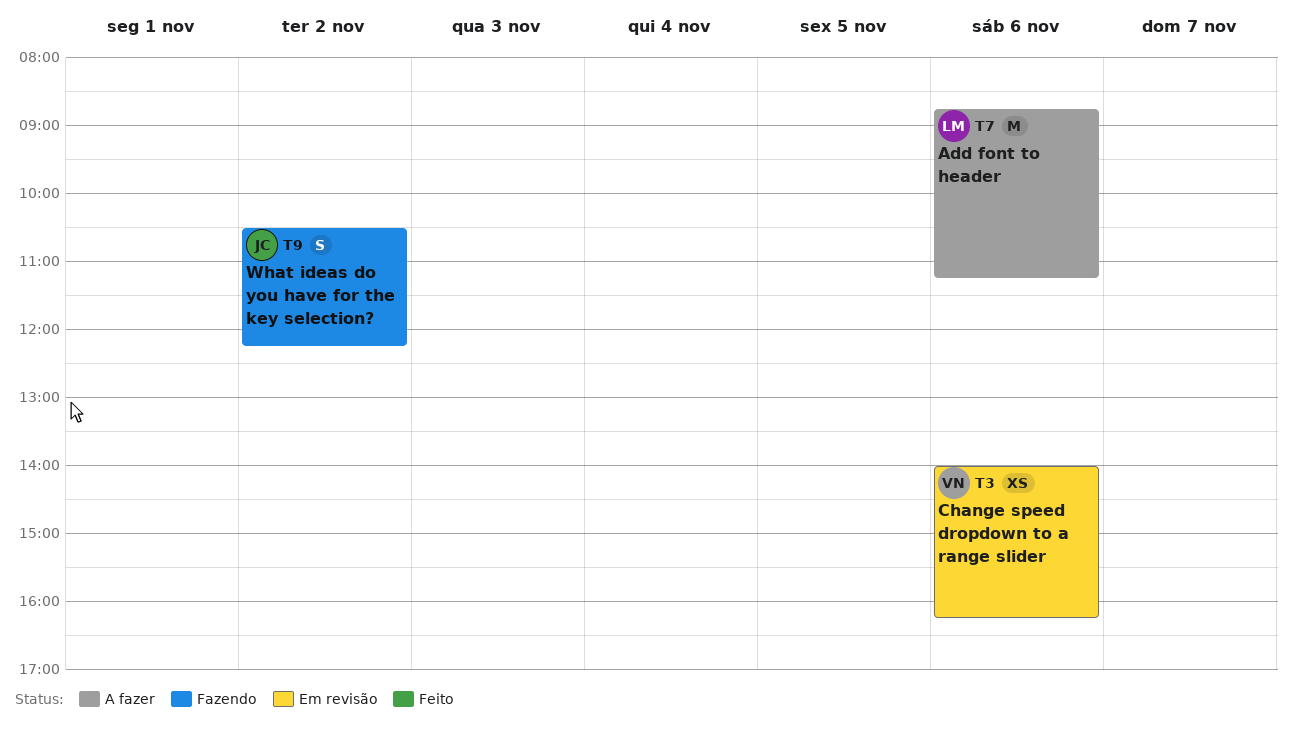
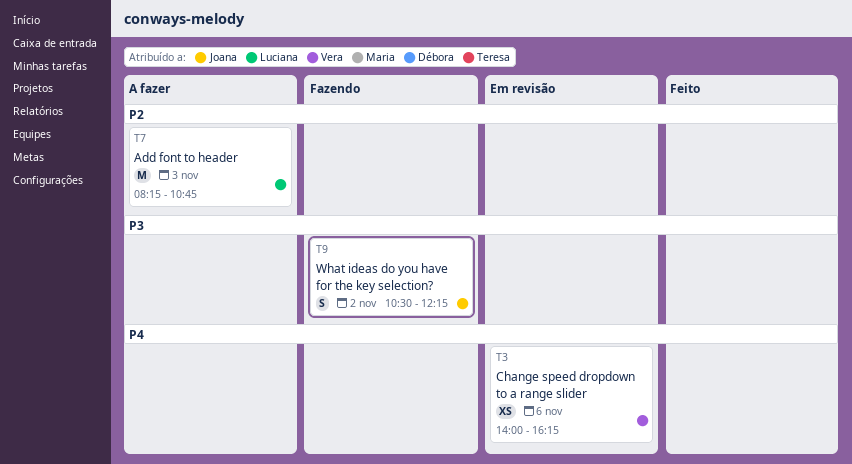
T7, day: Nov 6 -> Nov 3
T7, begins: 08:45 -> 08:15
T7, ends: 11:15 -> 10:45

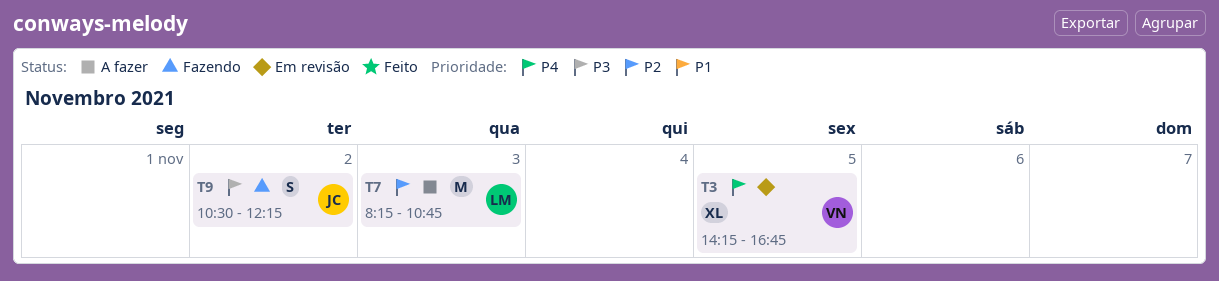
T3, estimate: XS -> XL
T3, day: Nov 6 -> Nov 5
T3, begins: 14:00 -> 14:15
T3, ends: 16:15 -> 16:45

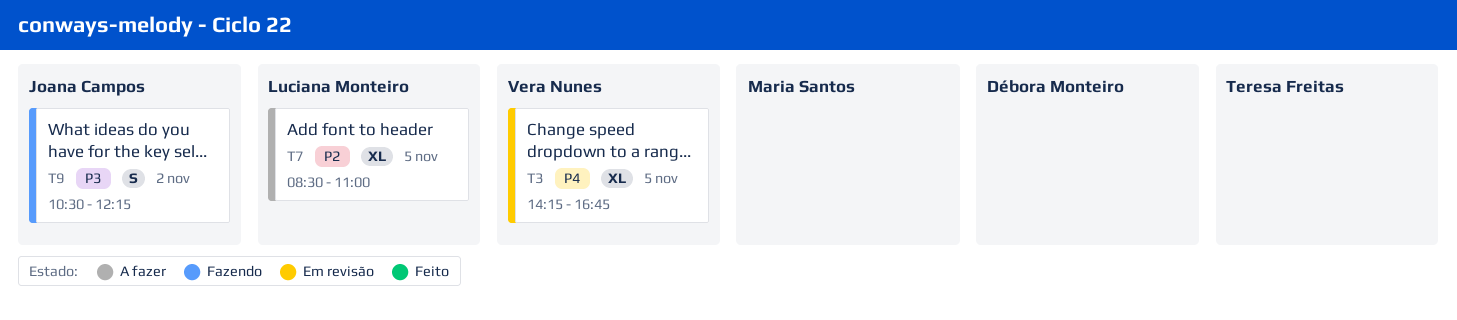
T7, estimate: M -> XL
T7, day: Nov 3 -> Nov 5
T7, begins: 08:15 -> 08:30
T7, ends: 10:45 -> 11:00

